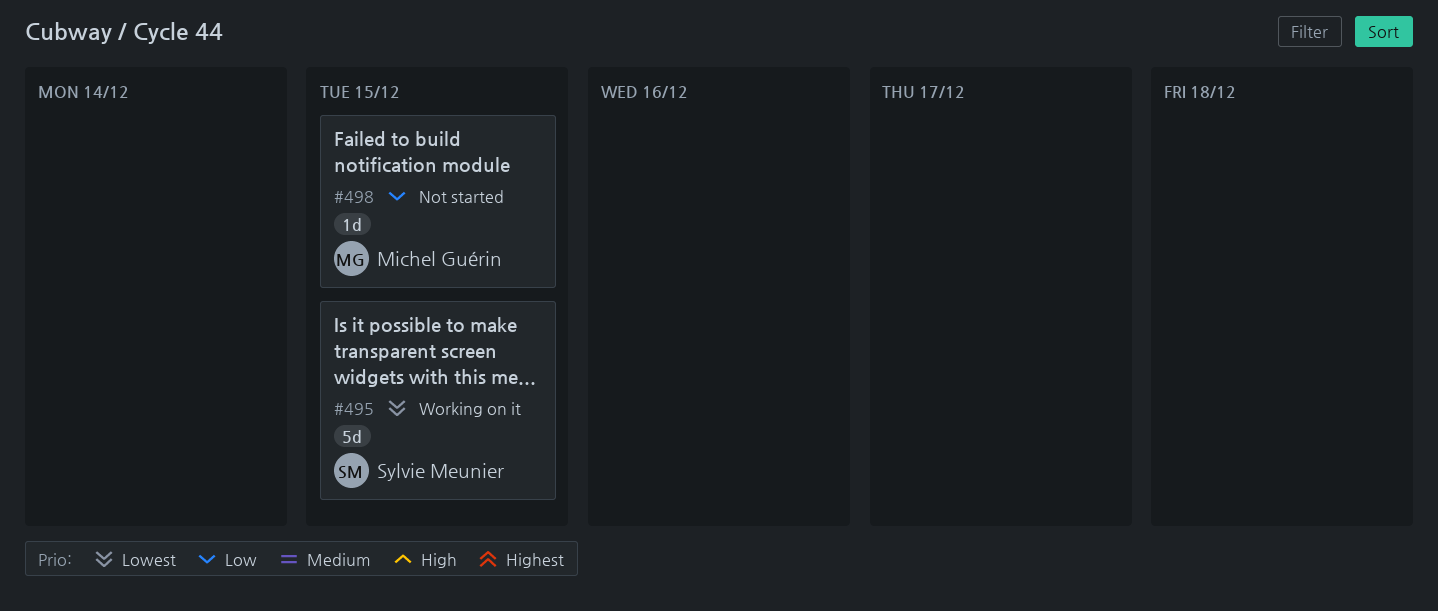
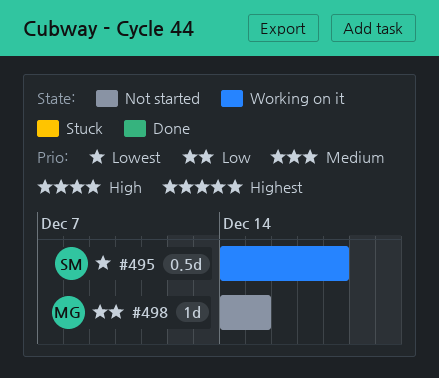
#495, estimate: 5d -> 0.5d
#495, due: Dec 15 -> Dec 18

